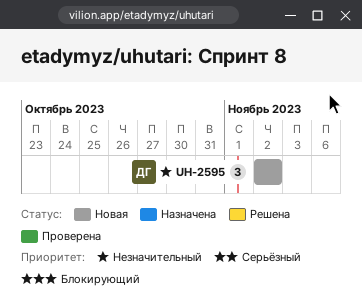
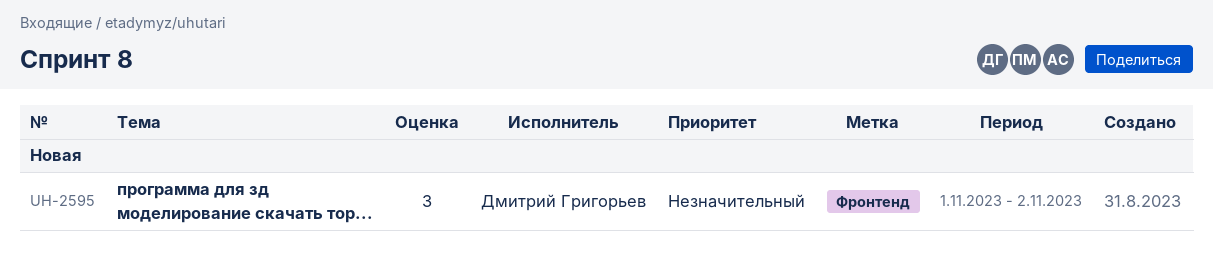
UH-2595, start: Nov 2 -> Nov 1

